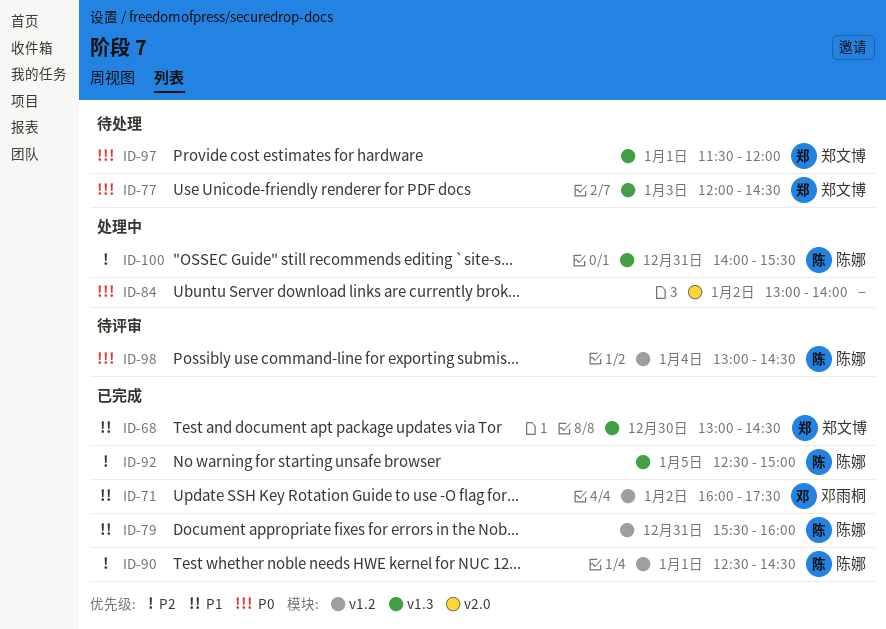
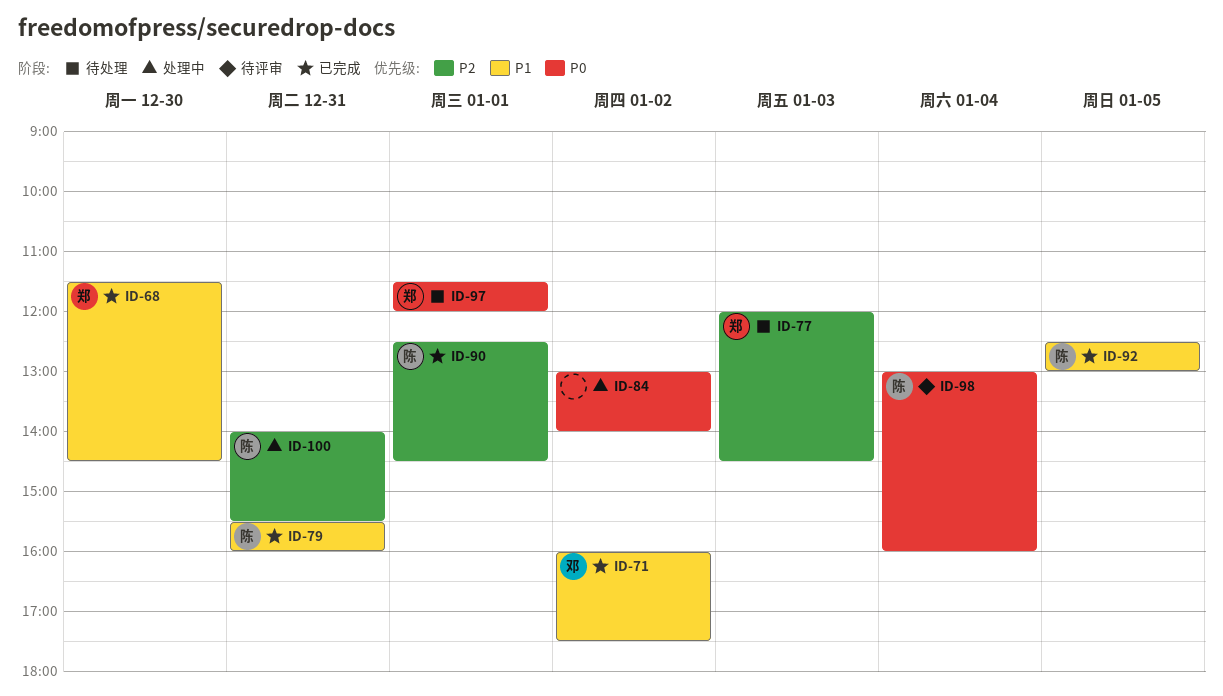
ID-68, begins: 13:00 -> 11:30
ID-77, priority: P0 -> P2
ID-92, priority: P2 -> P1
ID-92, ends: 15:00 -> 13:00
ID-98, ends: 14:30 -> 16:00

